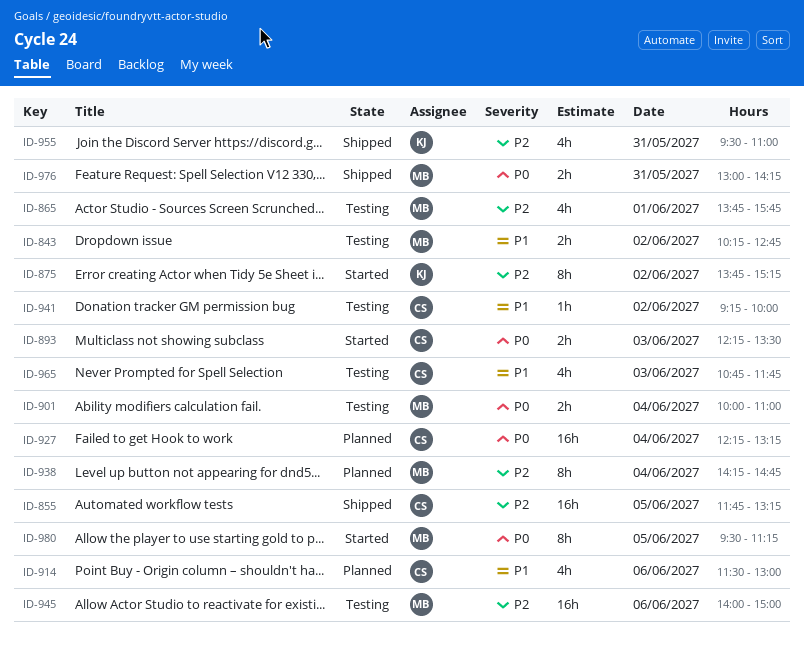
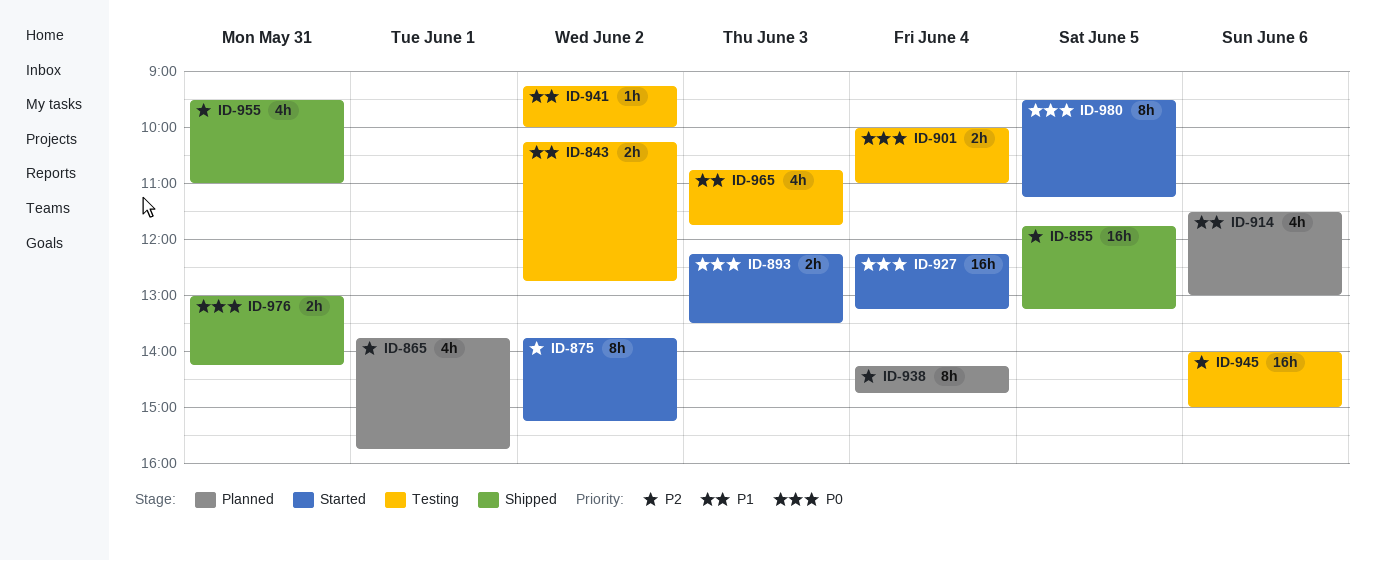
ID-865, status: Testing -> Planned
ID-927, status: Planned -> Started

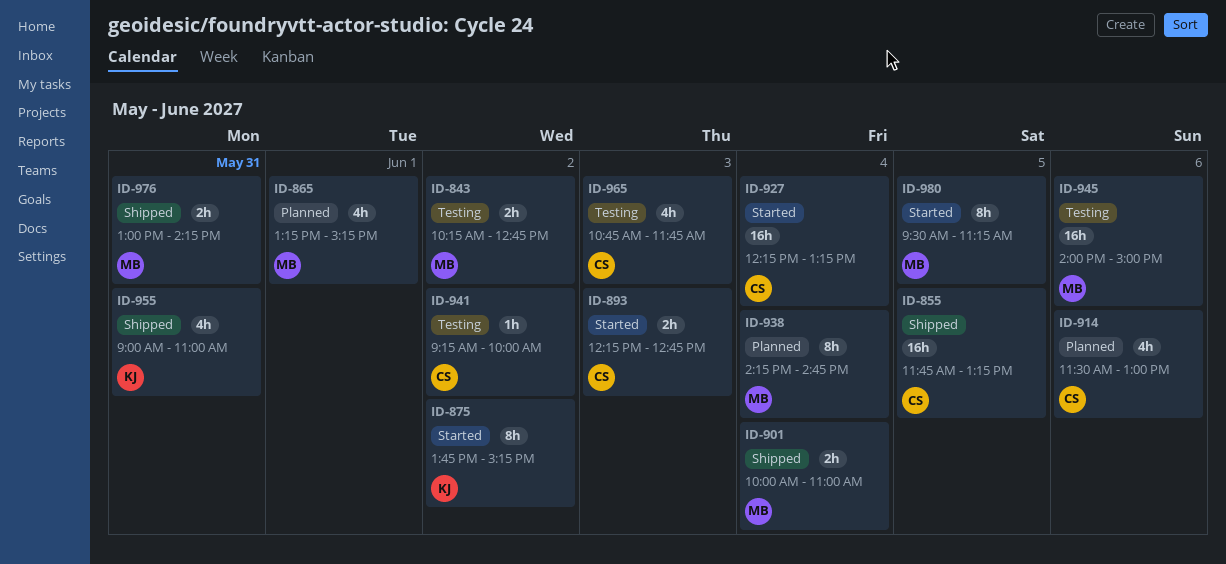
ID-865, begins: 13:45 -> 13:15
ID-865, ends: 15:45 -> 15:15
ID-893, ends: 13:30 -> 12:45
ID-901, status: Testing -> Shipped
ID-955, begins: 09:30 -> 09:00

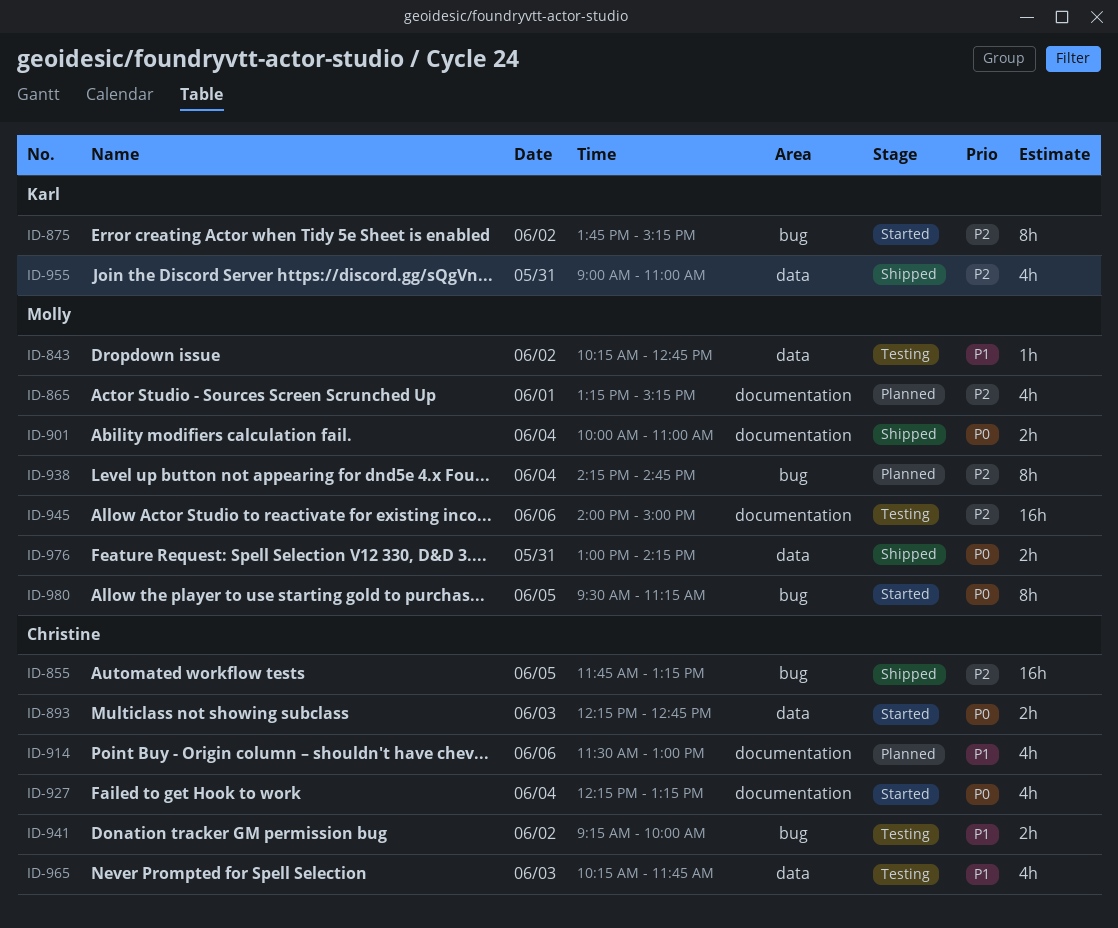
ID-843, estimate: 2h -> 1h
ID-927, estimate: 16h -> 4h
ID-941, estimate: 1h -> 2h
ID-965, begins: 10:45 -> 10:15

